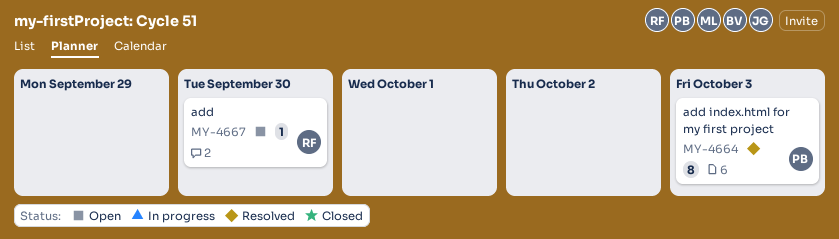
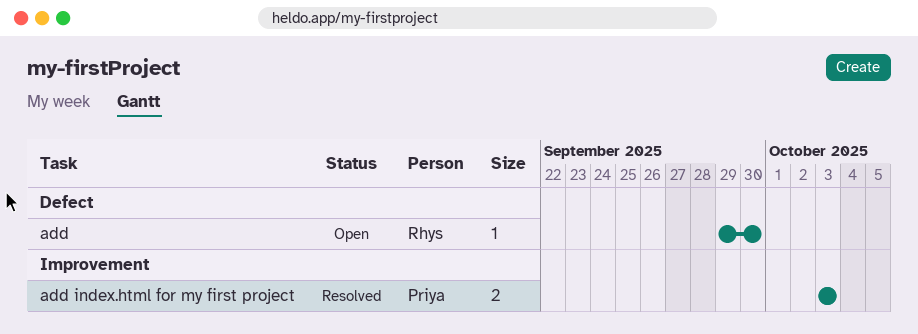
add index.html for my first project, estimate: 8 -> 2

